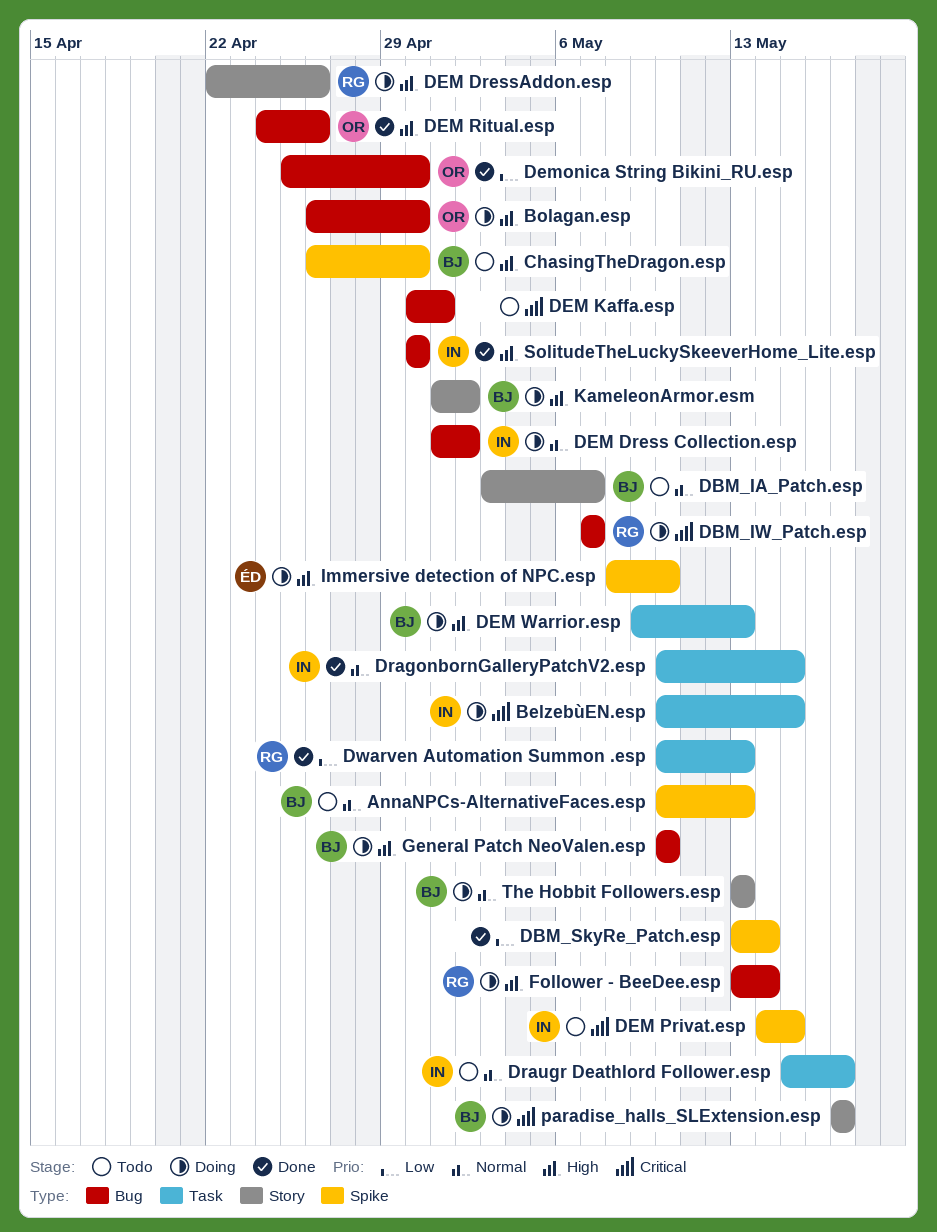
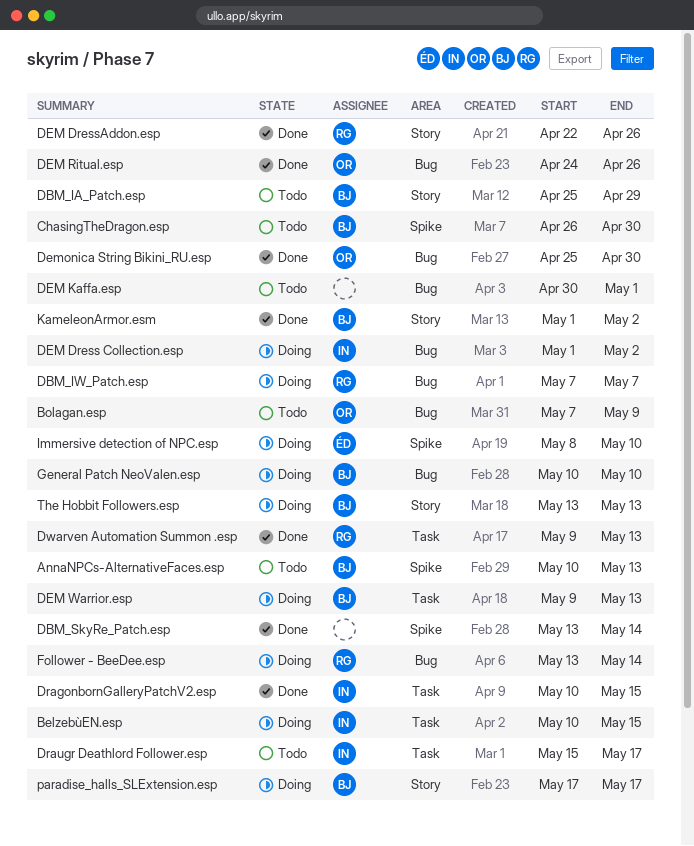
Bolagan.esp, status: Doing -> Todo
Bolagan.esp, start: Apr 26 -> May 7
Bolagan.esp, due: Apr 30 -> May 9
DBM_IA_Patch.esp, start: May 3 -> Apr 25
DBM_IA_Patch.esp, due: May 7 -> Apr 29
DEM DressAddon.esp, status: Doing -> Done
DEM Privat.esp: present -> none
Dwarven Automation Summon .esp, start: May 10 -> May 9
KameleonArmor.esm, status: Doing -> Done
SolitudeTheLuckySkeeverHome_Lite.esp: present -> none

